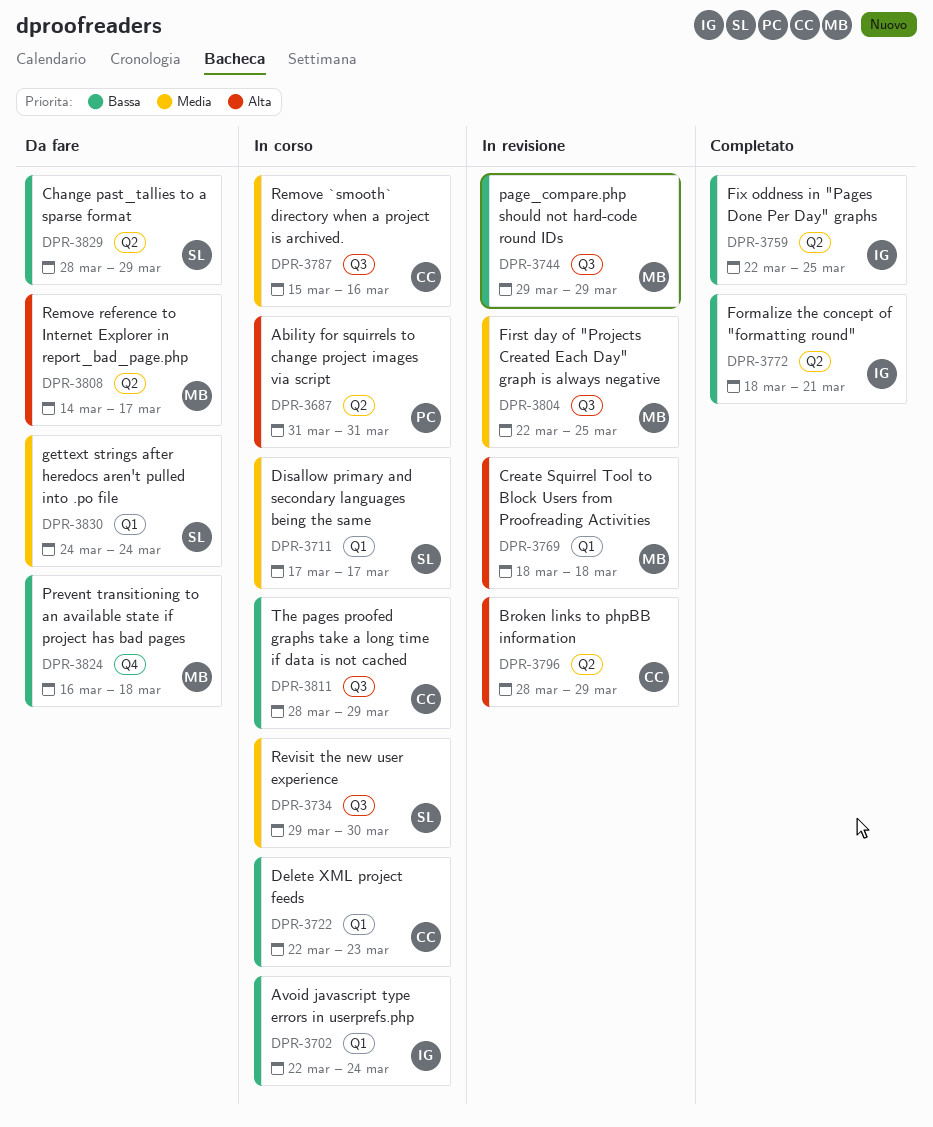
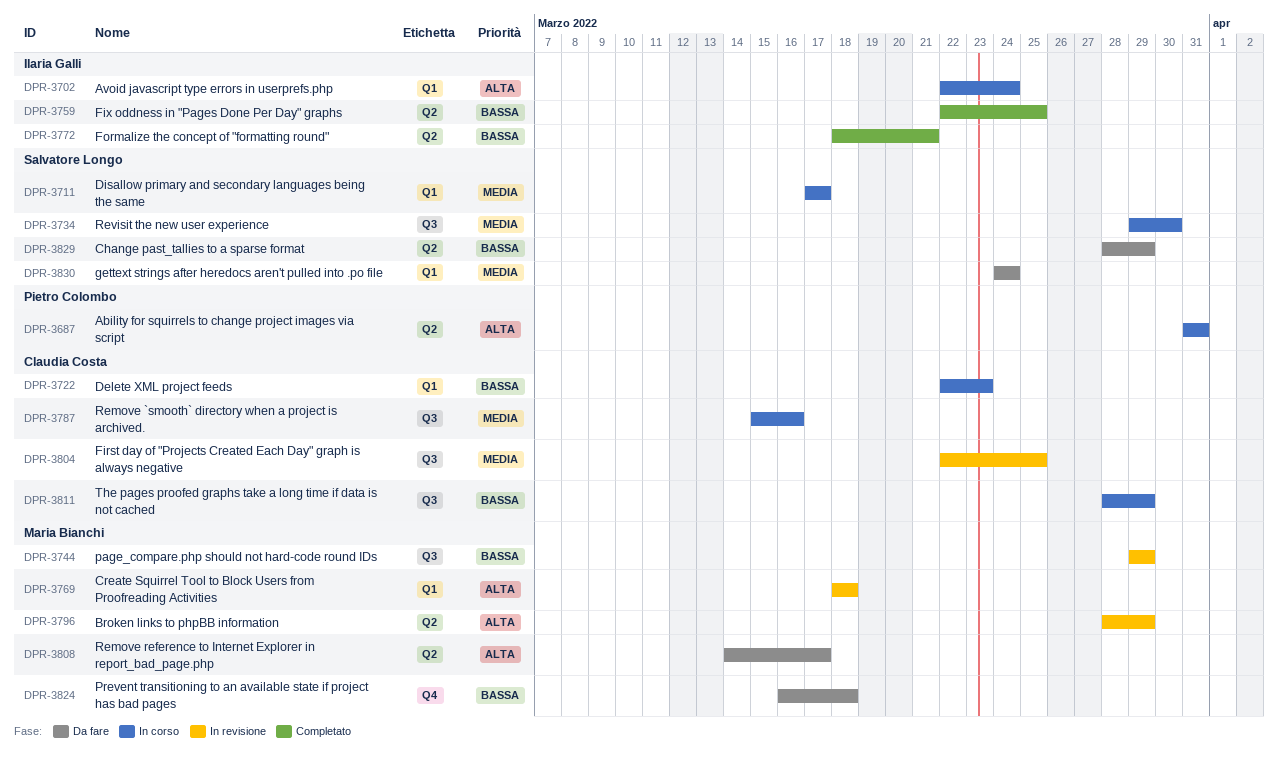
DPR-3702, priority: Bassa -> Alta
DPR-3796, owner: Claudia Costa -> Maria Bianchi
DPR-3804, owner: Maria Bianchi -> Claudia Costa

